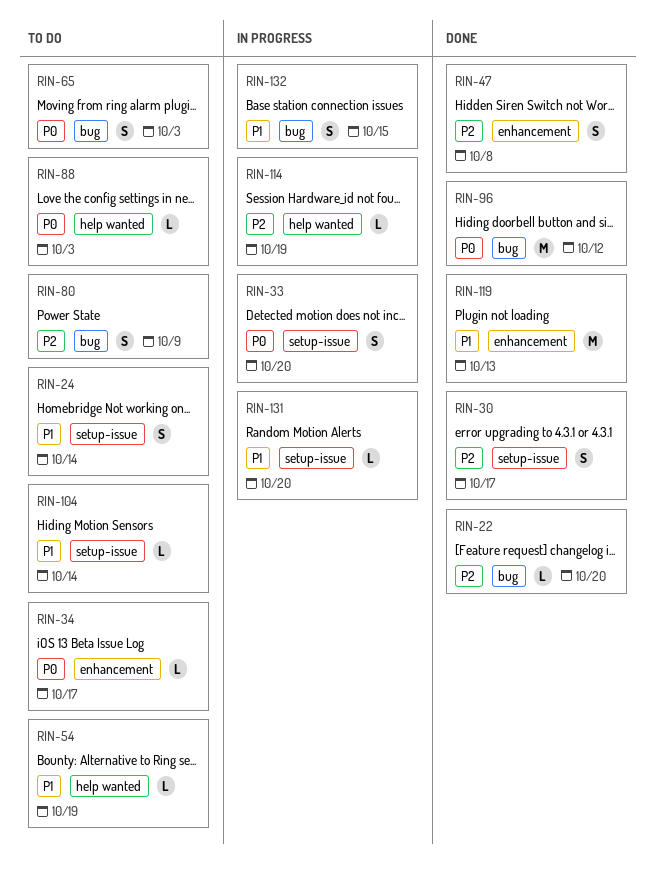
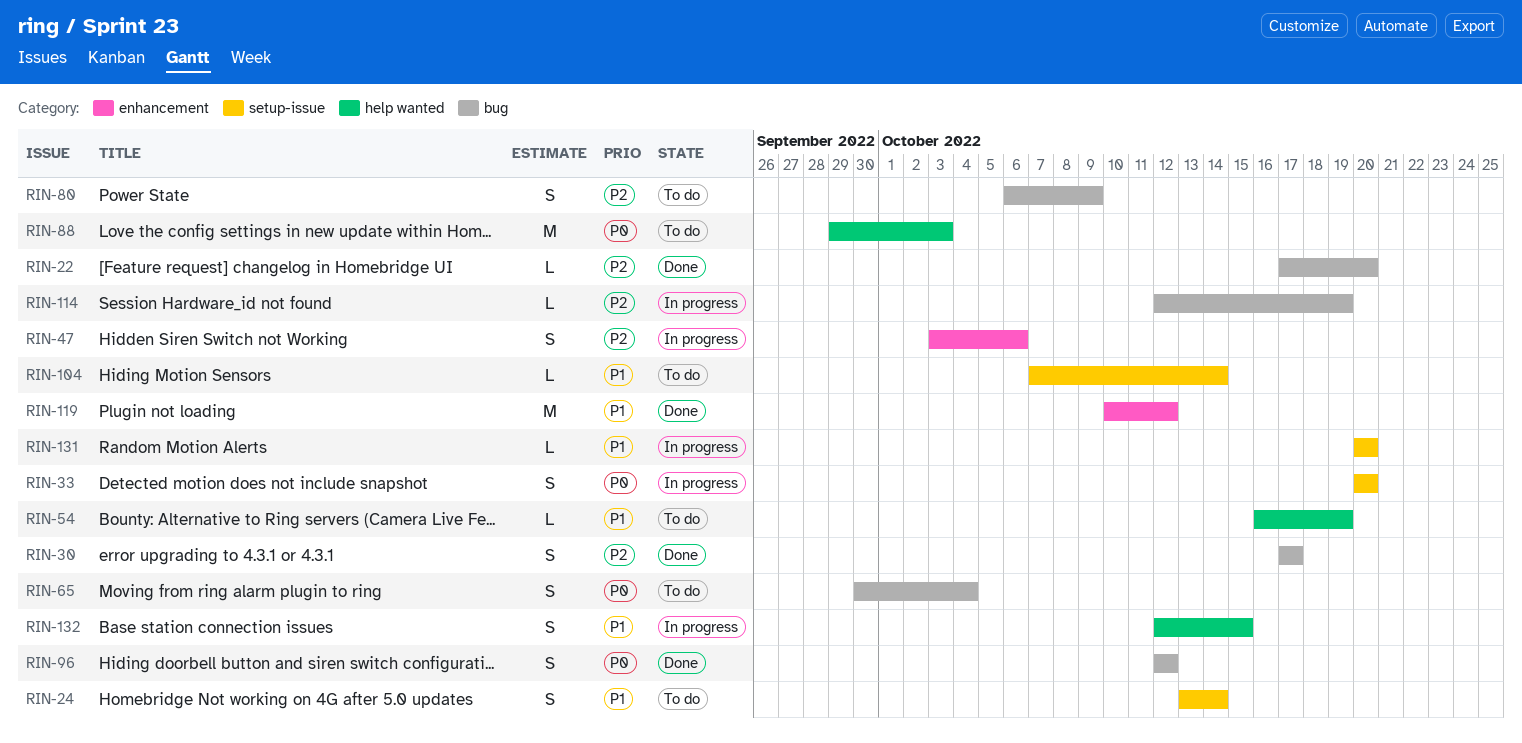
RIN-30, label: setup-issue -> bug
RIN-34: present -> none
RIN-47, status: Done -> In progress
RIN-47, due: Oct 8 -> Oct 6
RIN-65, due: Oct 3 -> Oct 4
RIN-88, estimate: L -> M
RIN-96, estimate: M -> S
RIN-114, label: help wanted -> bug
RIN-119, due: Oct 13 -> Oct 12
RIN-132, label: bug -> help wanted

